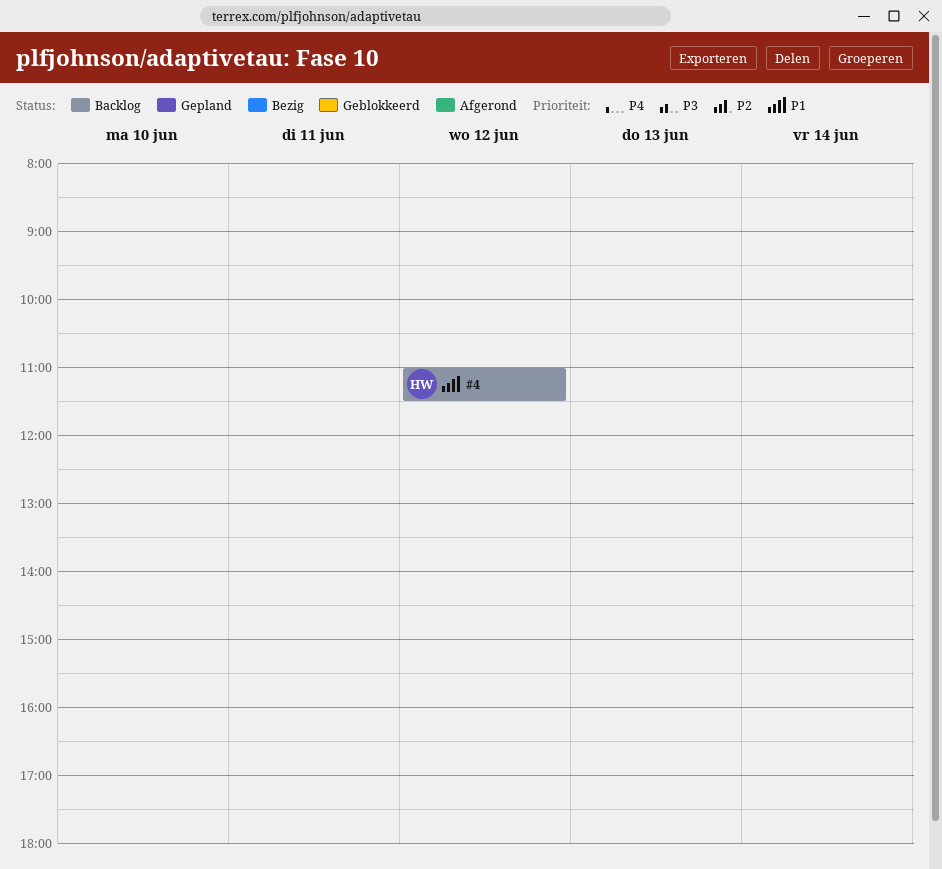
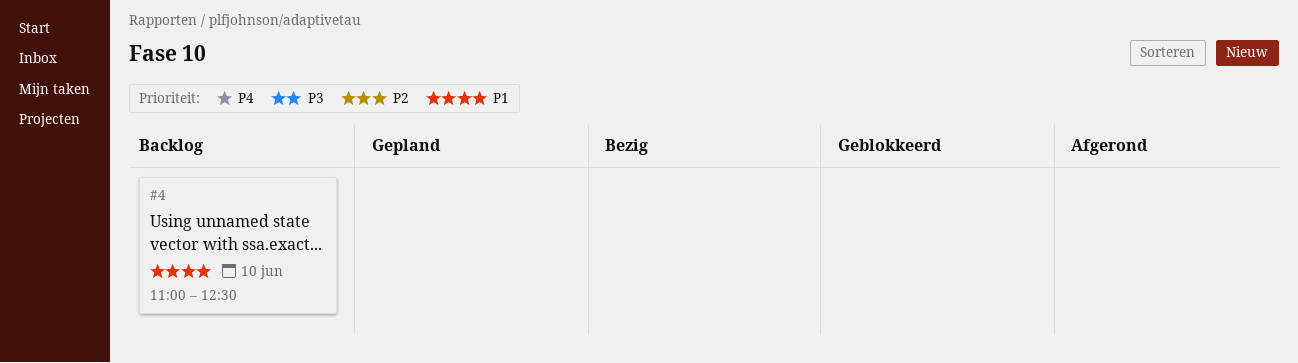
#4, day: Jun 12 -> Jun 10
#4, ends: 11:30 -> 12:30

